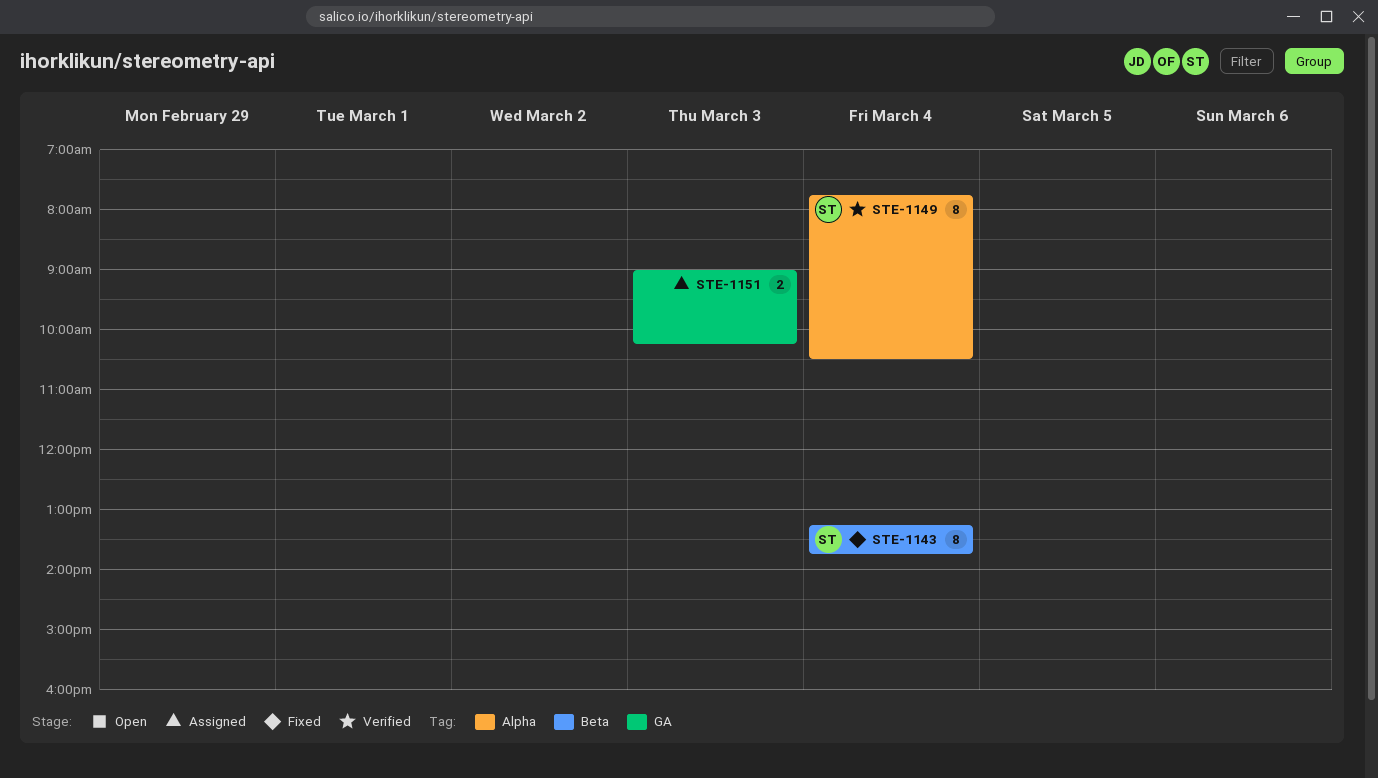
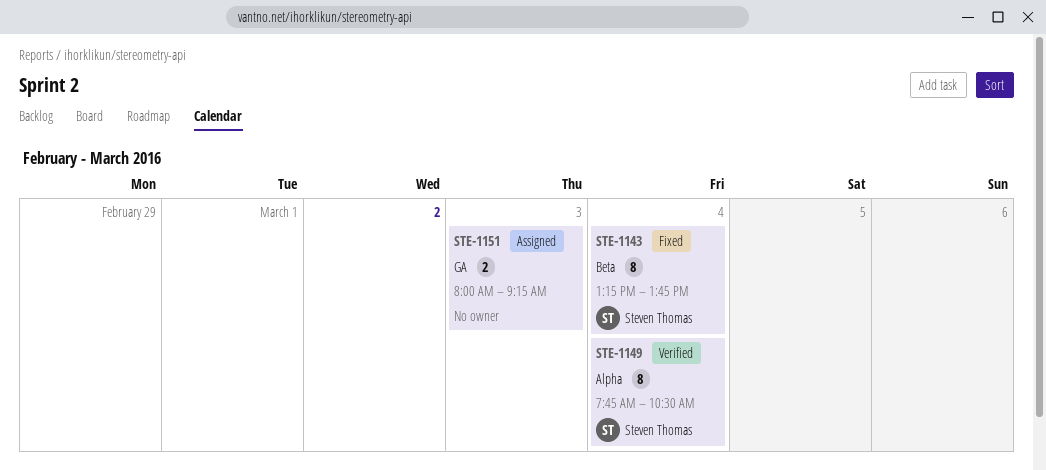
STE-1151, begins: 09:00 -> 08:00
STE-1151, ends: 10:15 -> 09:15

